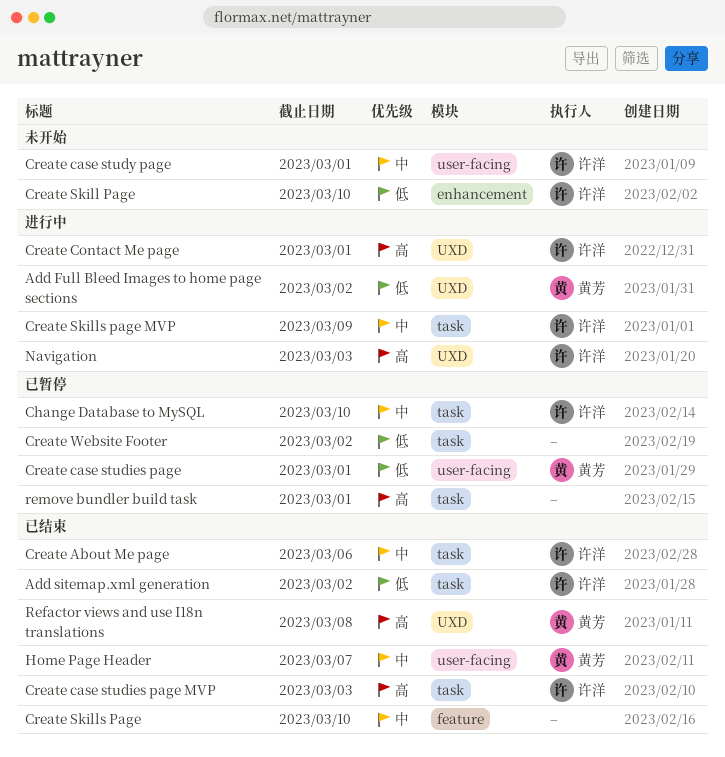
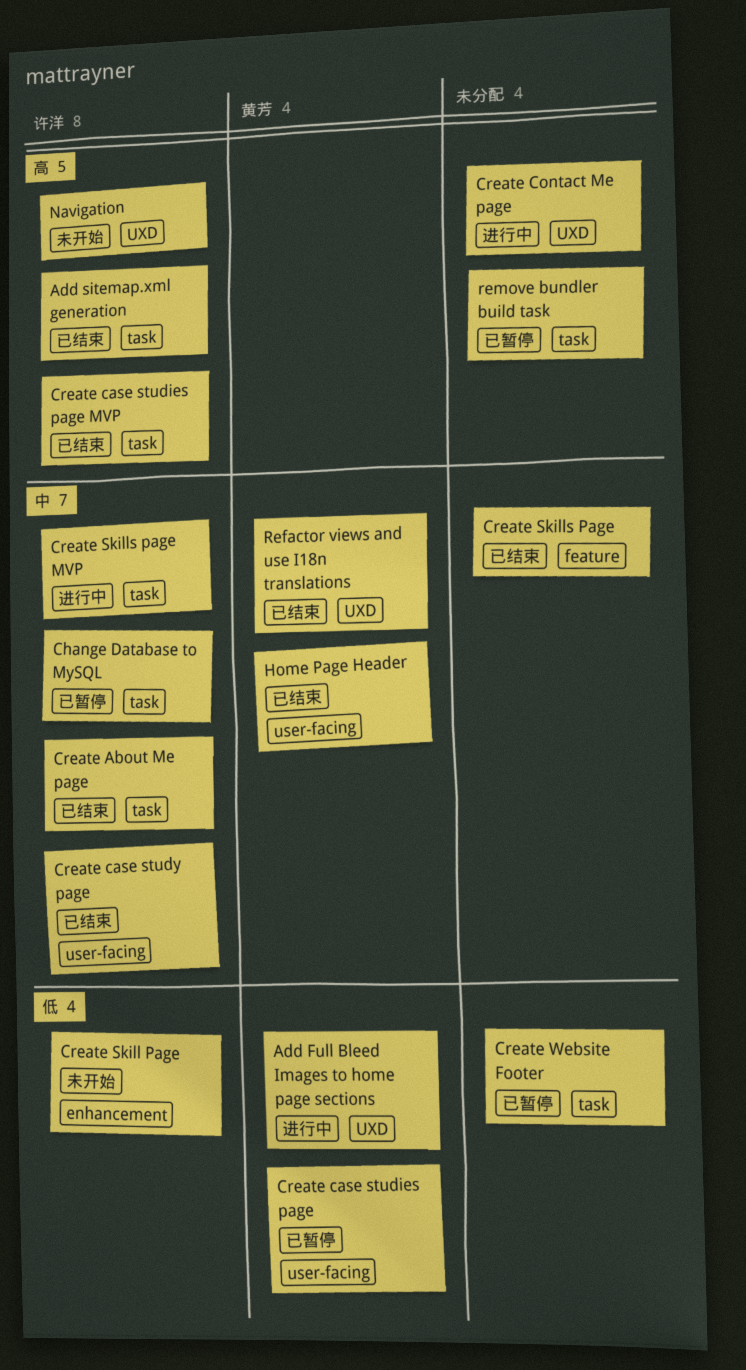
Add sitemap.xml generation, priority: 低 -> 高
Create case study page, status: 未开始 -> 已结束
Create Contact Me page, owner: 许洋 -> none
Navigation, status: 进行中 -> 未开始
Refactor views and use I18n translations, priority: 高 -> 中

